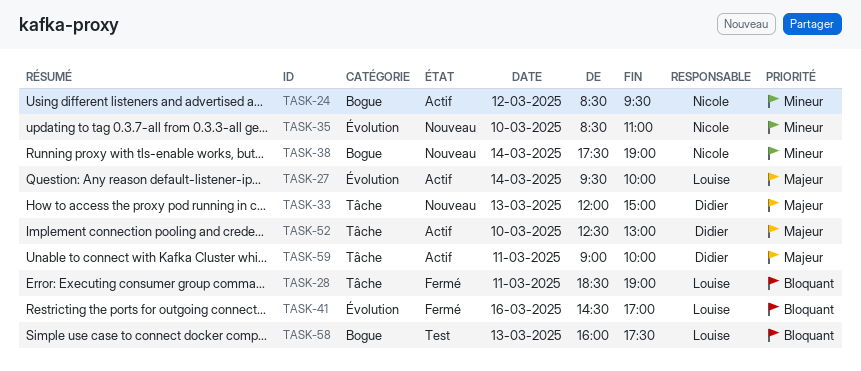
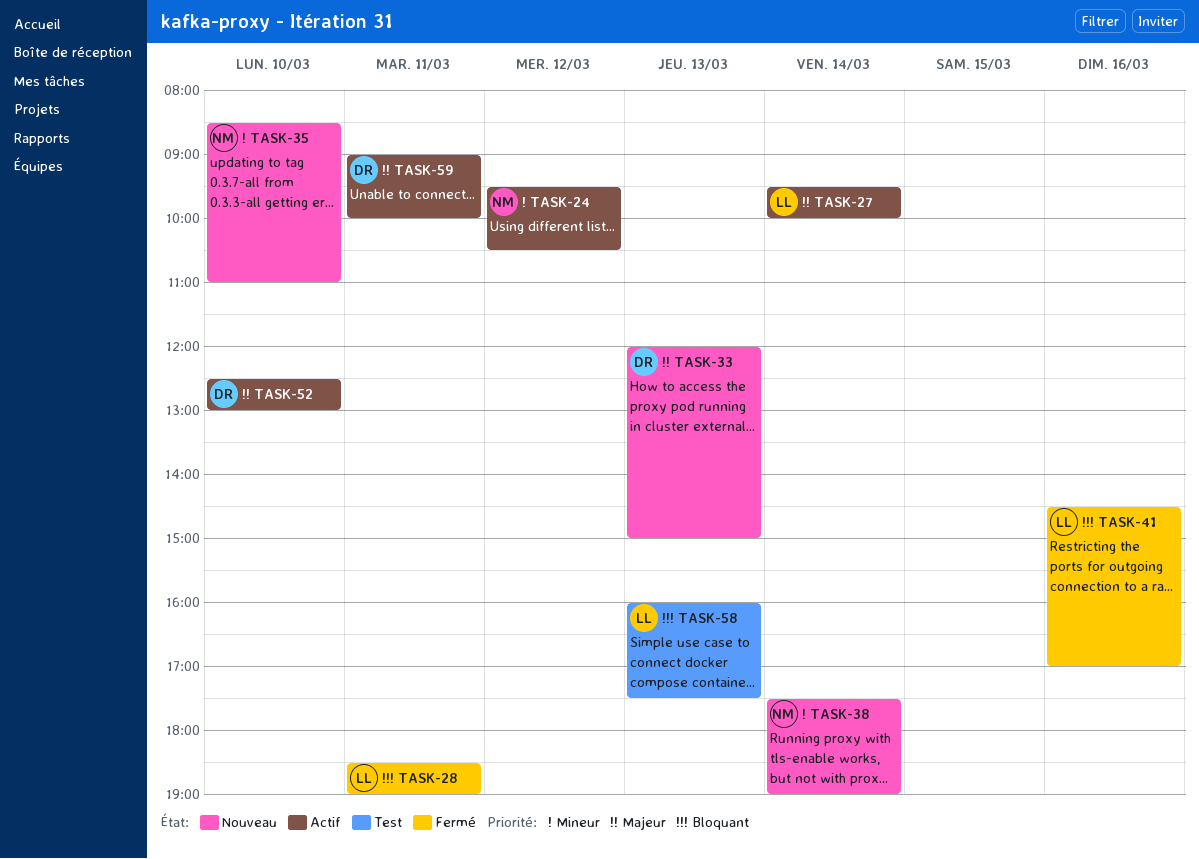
TASK-24, begins: 08:30 -> 09:30
TASK-24, ends: 09:30 -> 10:30

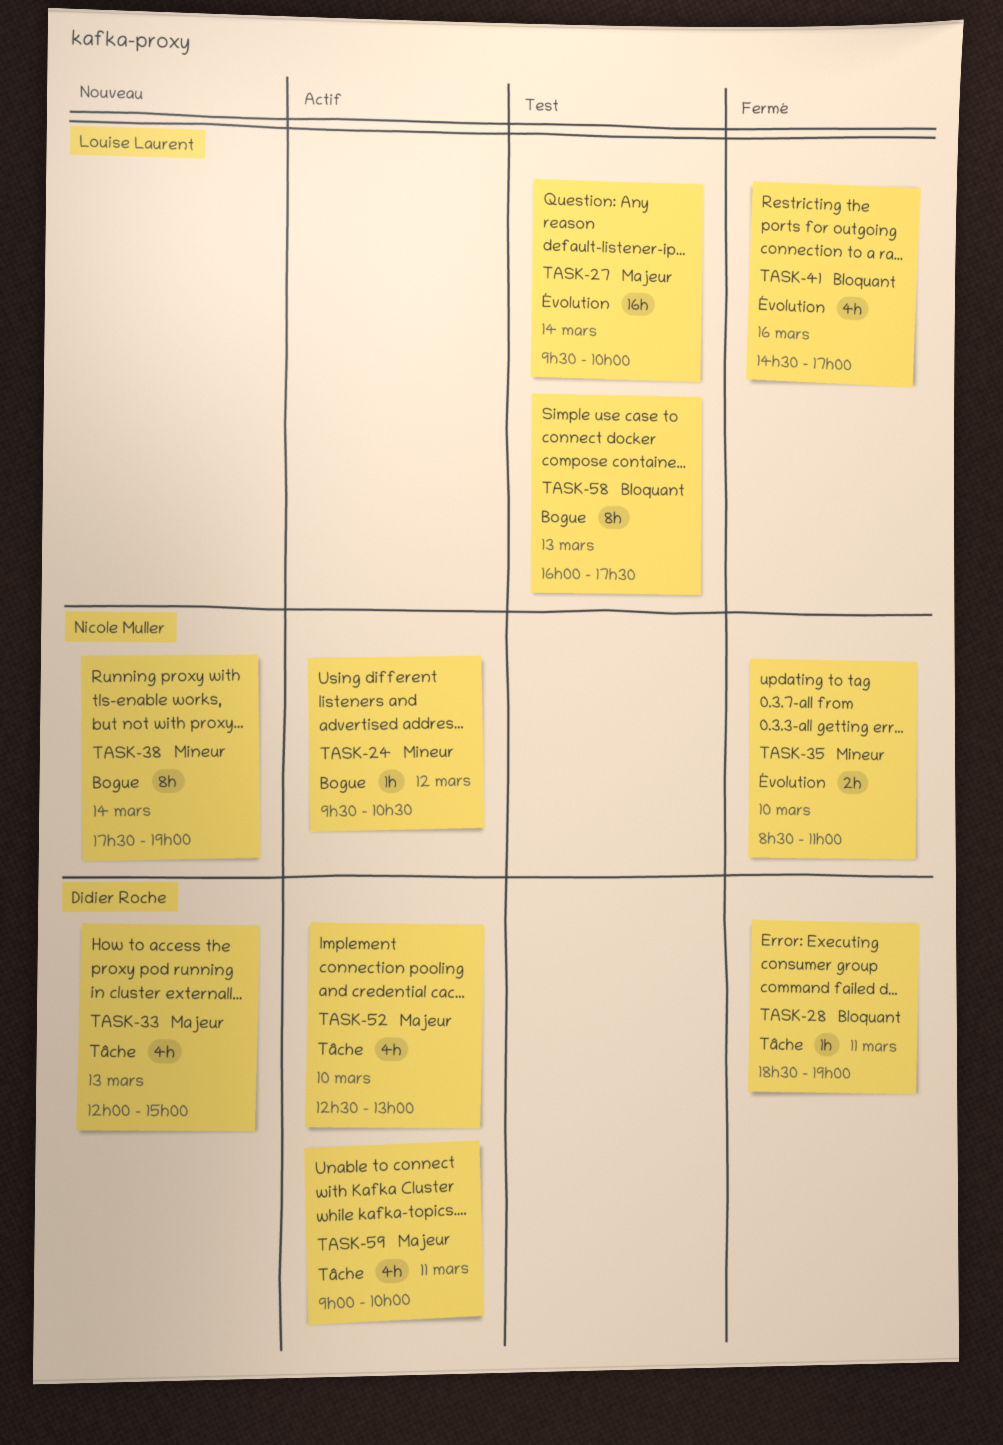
TASK-27, status: Actif -> Test
TASK-28, owner: Louise Laurent -> Didier Roche
TASK-35, status: Nouveau -> Fermé

